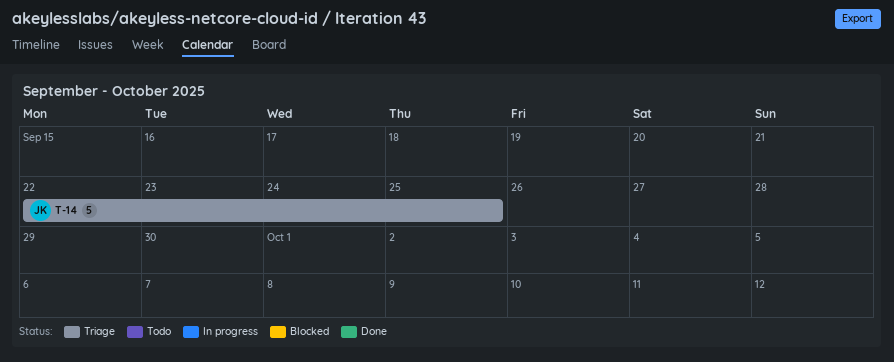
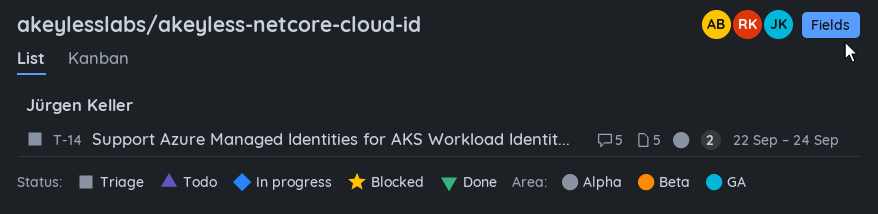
T-14, estimate: 5 -> 2
T-14, due: Sep 25 -> Sep 24

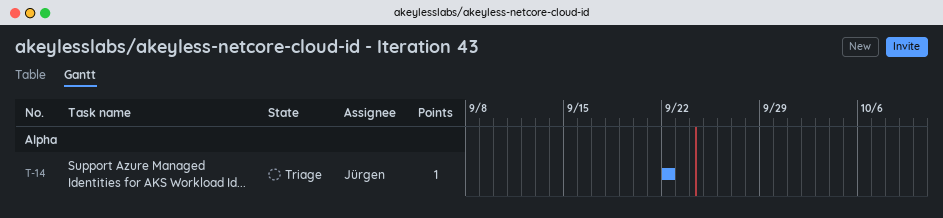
T-14, estimate: 2 -> 1
T-14, due: Sep 24 -> Sep 22

